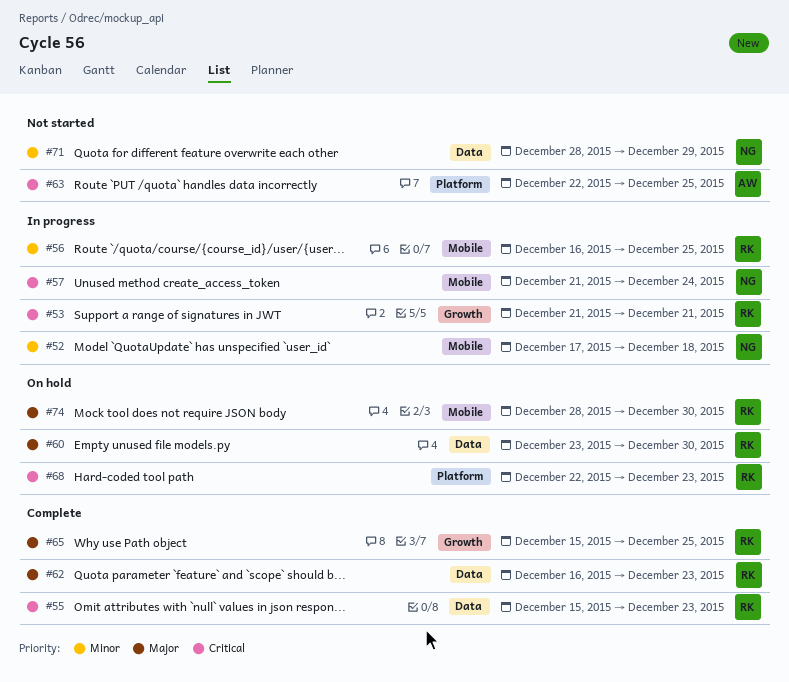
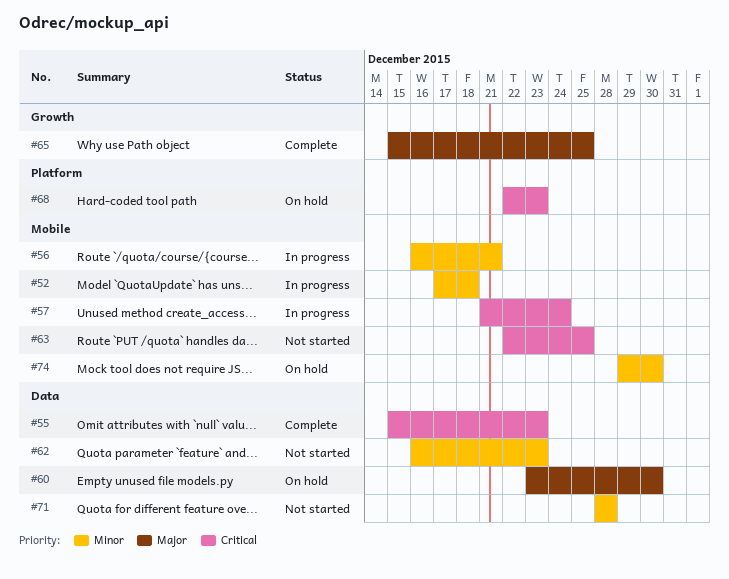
#53: present -> none
#56, due: Dec 25 -> Dec 21
#62, status: Complete -> Not started
#62, priority: Major -> Minor
#63, label: Platform -> Mobile
#71, due: Dec 29 -> Dec 28
#74, priority: Major -> Minor
#74, start: Dec 28 -> Dec 29

